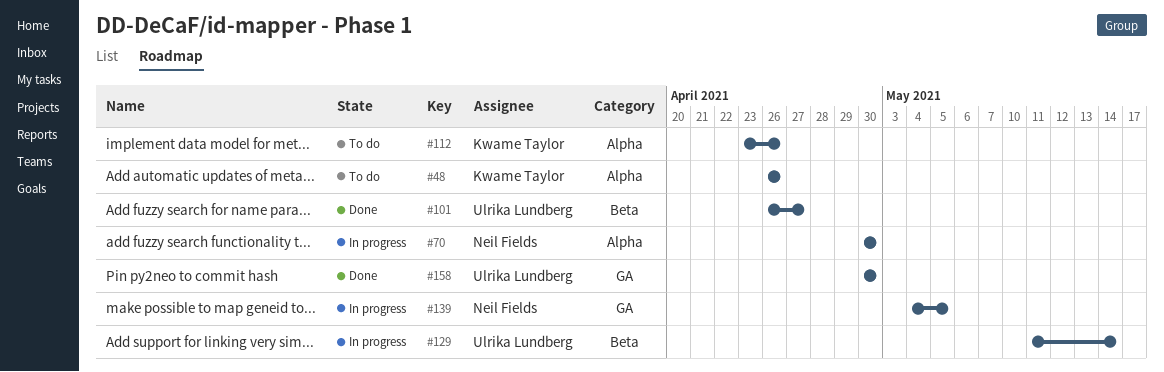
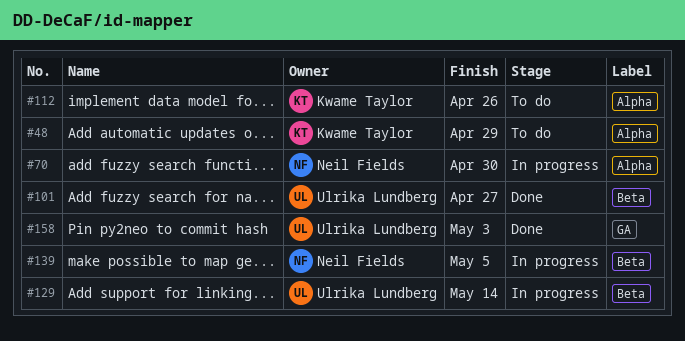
#48, due: Apr 26 -> Apr 29
#139, label: GA -> Beta
#158, due: Apr 30 -> May 3

